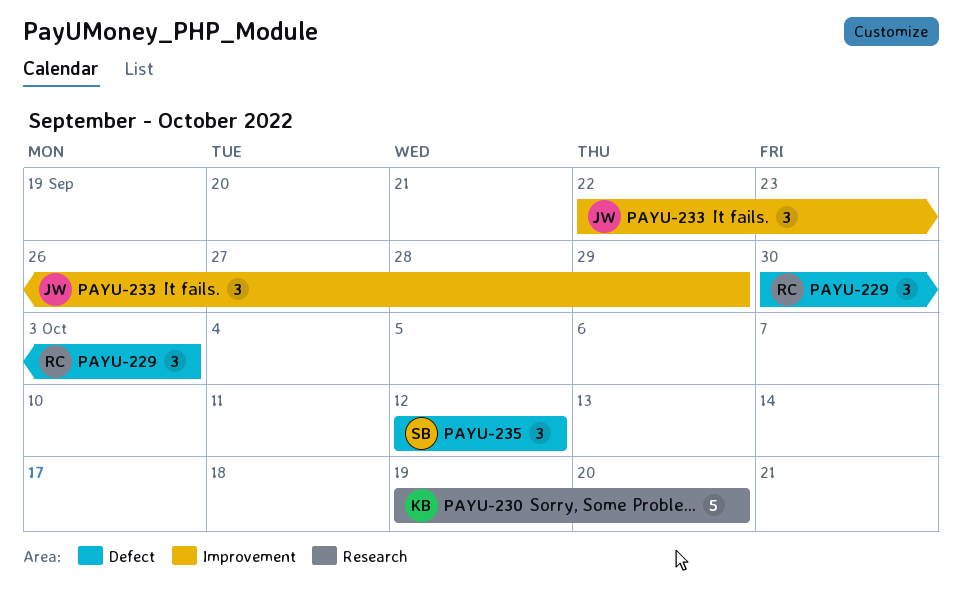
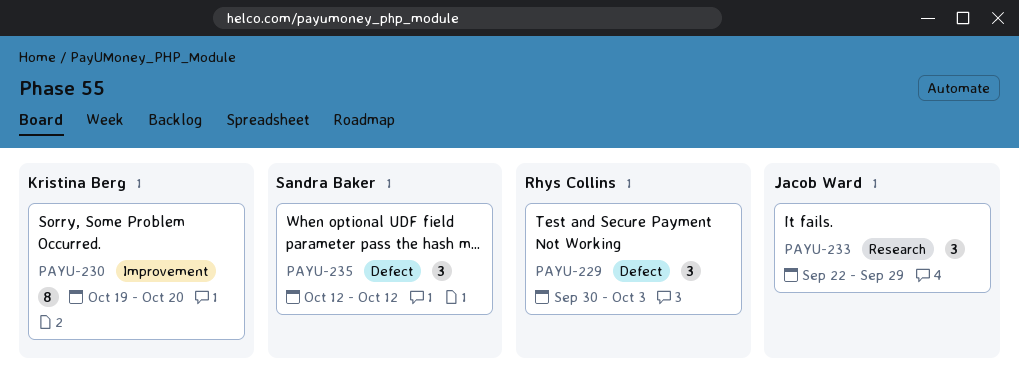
PAYU-230, label: Research -> Improvement
PAYU-230, estimate: 5 -> 8
PAYU-233, label: Improvement -> Research

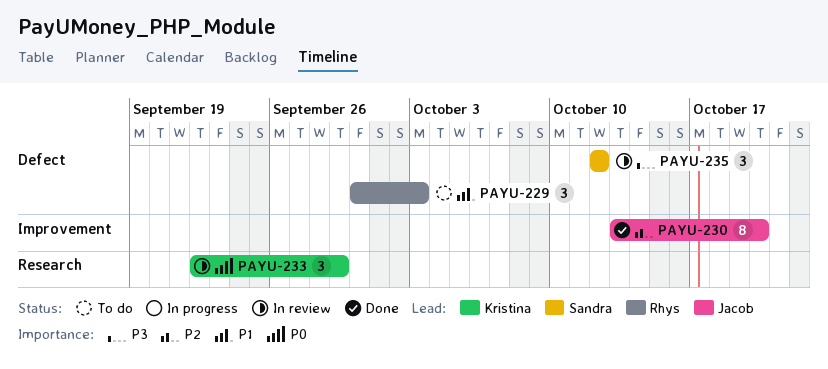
PAYU-230, owner: Kristina Berg -> Jacob Ward
PAYU-230, start: Oct 19 -> Oct 13
PAYU-233, owner: Jacob Ward -> Kristina Berg

